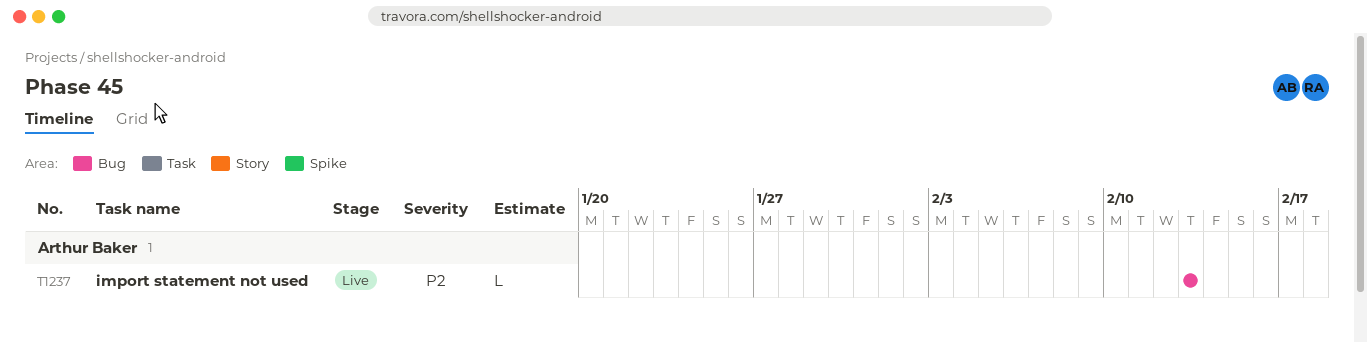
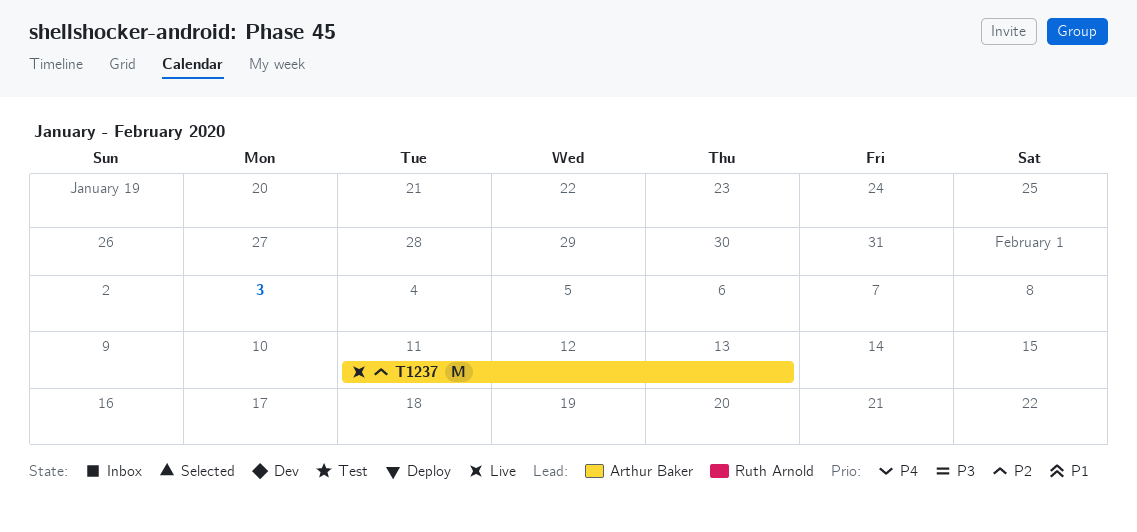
T1237, estimate: L -> M
T1237, start: Feb 13 -> Feb 11

